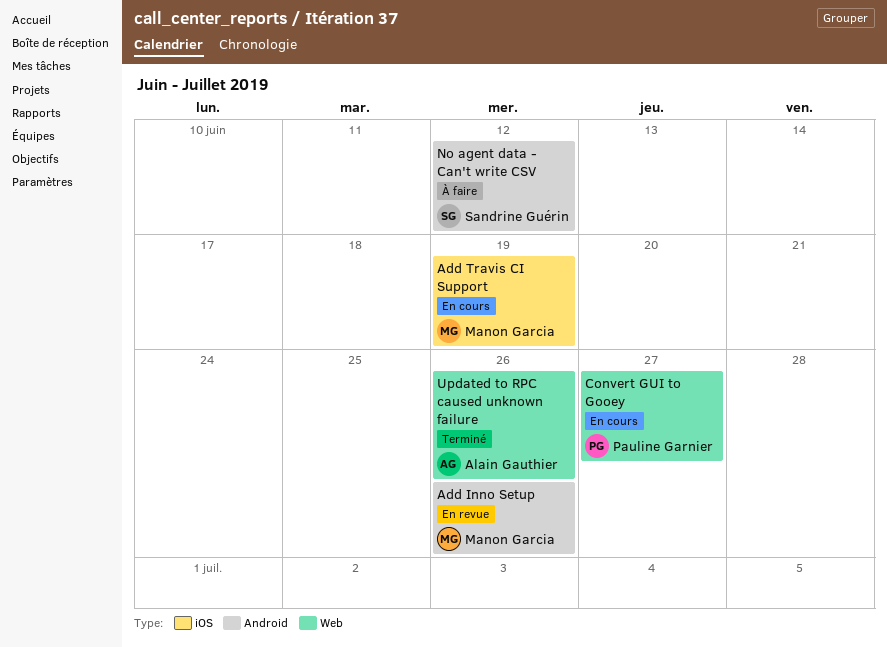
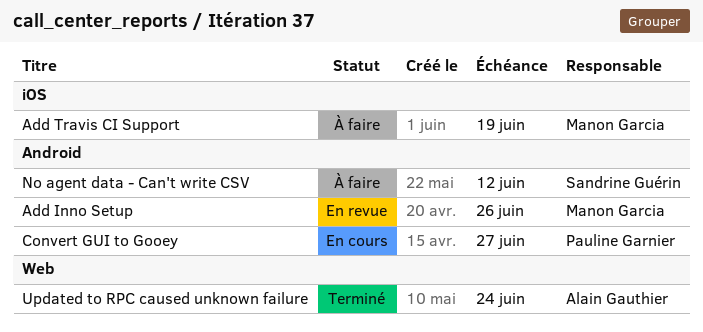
Add Travis CI Support, status: En cours -> À faire
Convert GUI to Gooey, label: Web -> Android
Updated to RPC caused unknown failure, due: Jun 26 -> Jun 24

